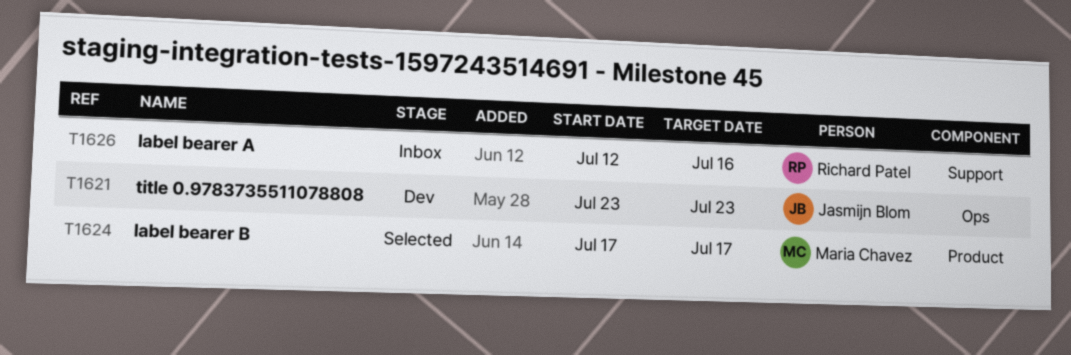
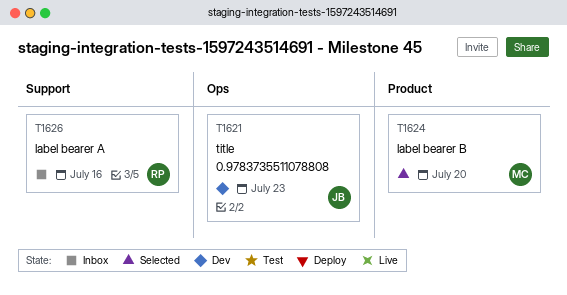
T1624, due: Jul 17 -> Jul 20

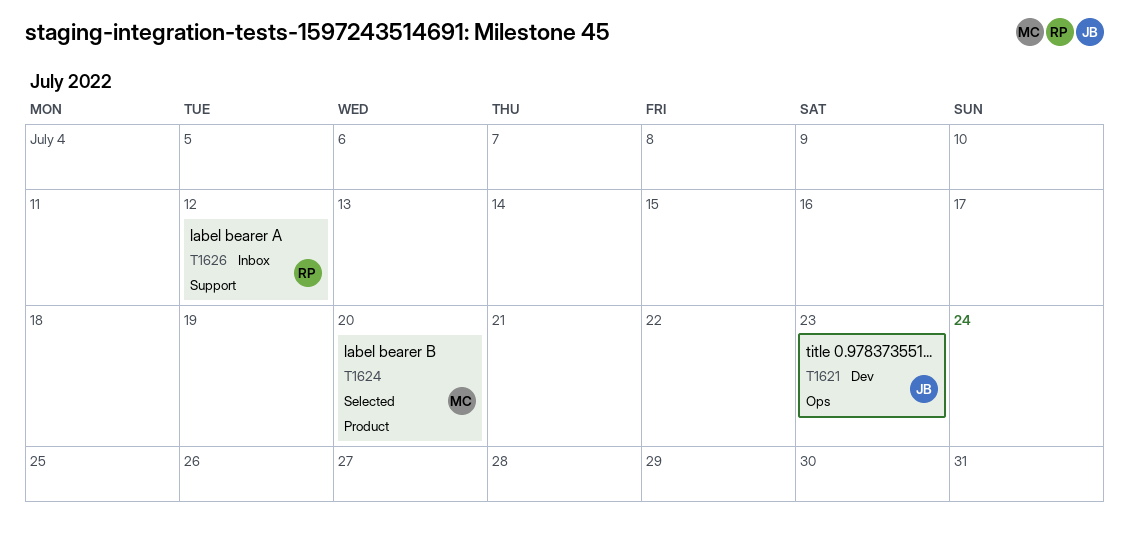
T1626, due: Jul 16 -> Jul 12

